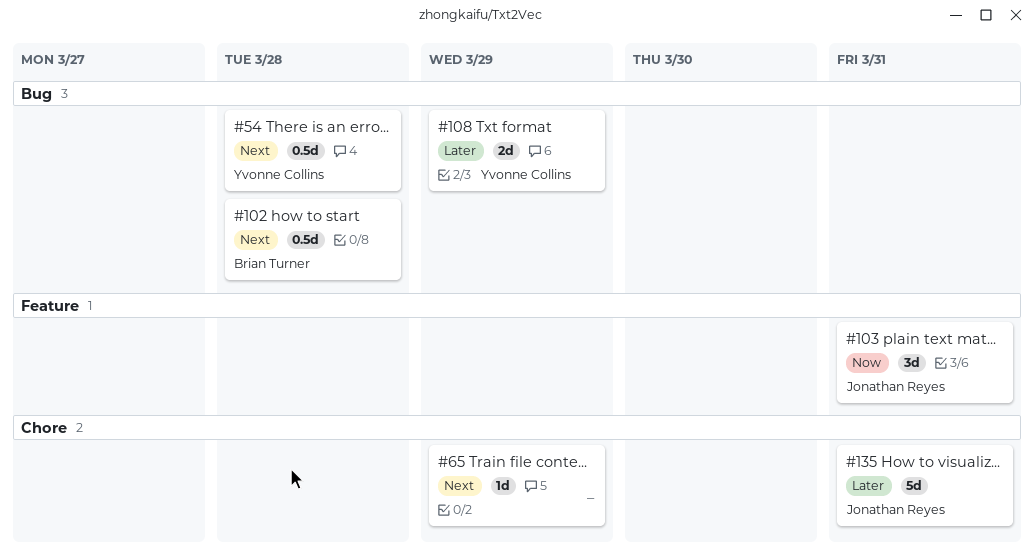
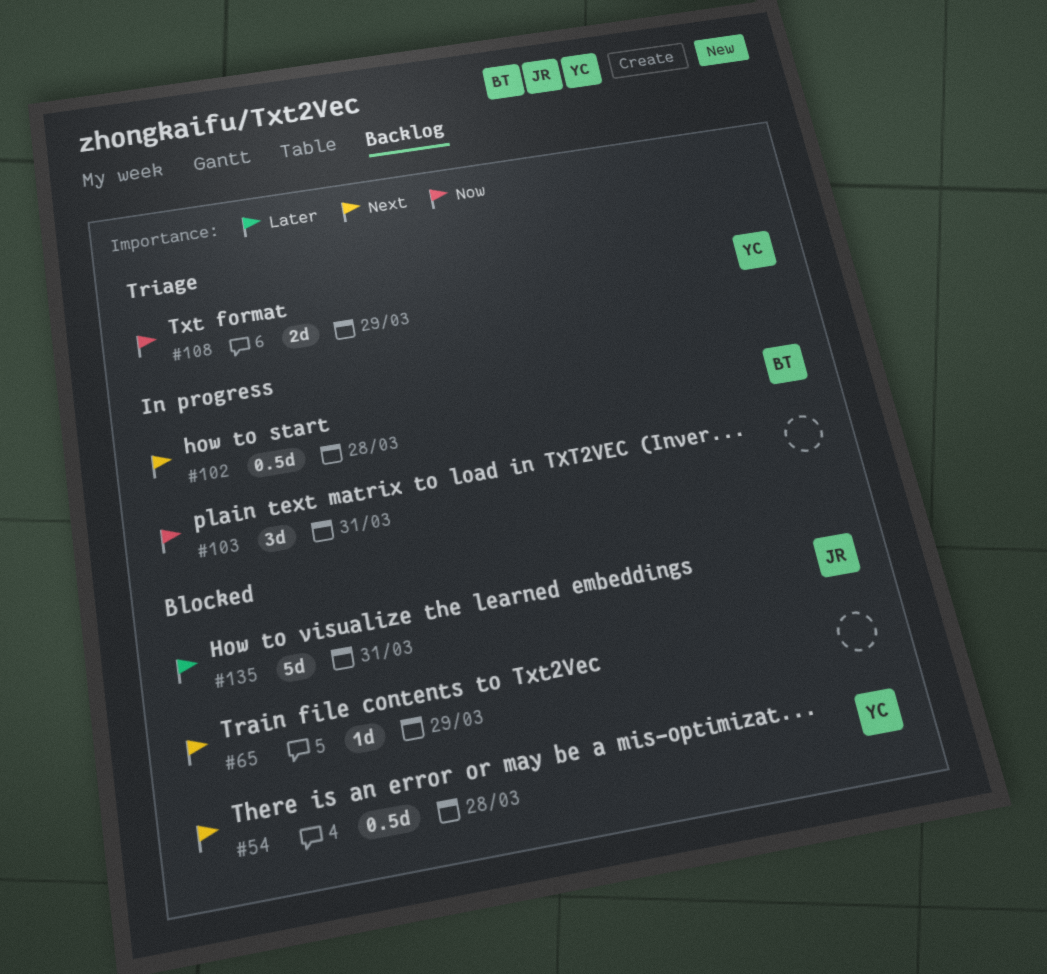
#103, owner: Jonathan Reyes -> none
#108, priority: Later -> Now

